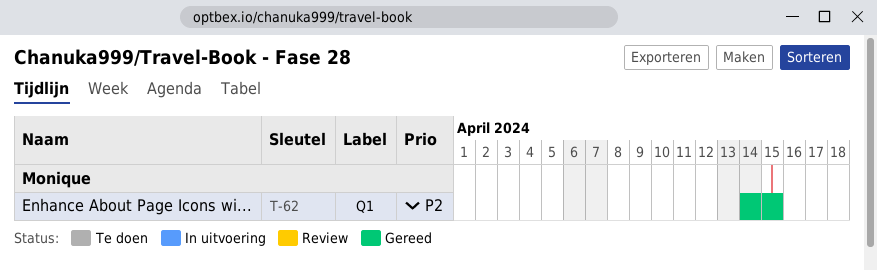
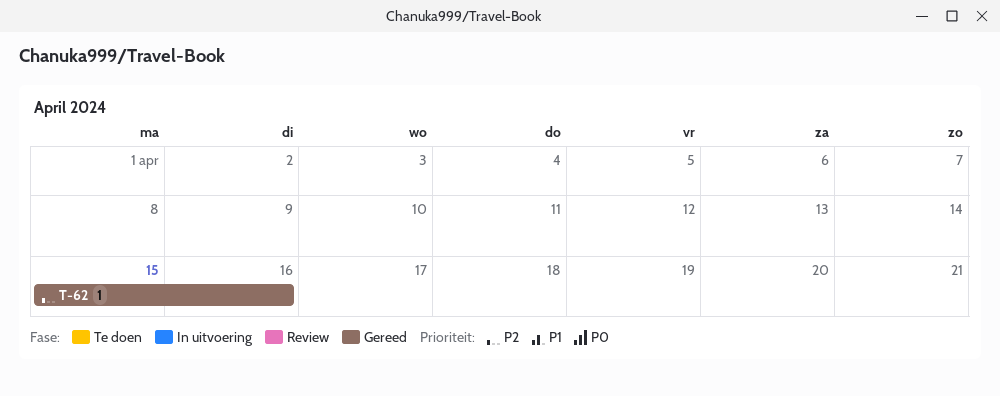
T-62, start: Apr 14 -> Apr 15
T-62, due: Apr 15 -> Apr 16

